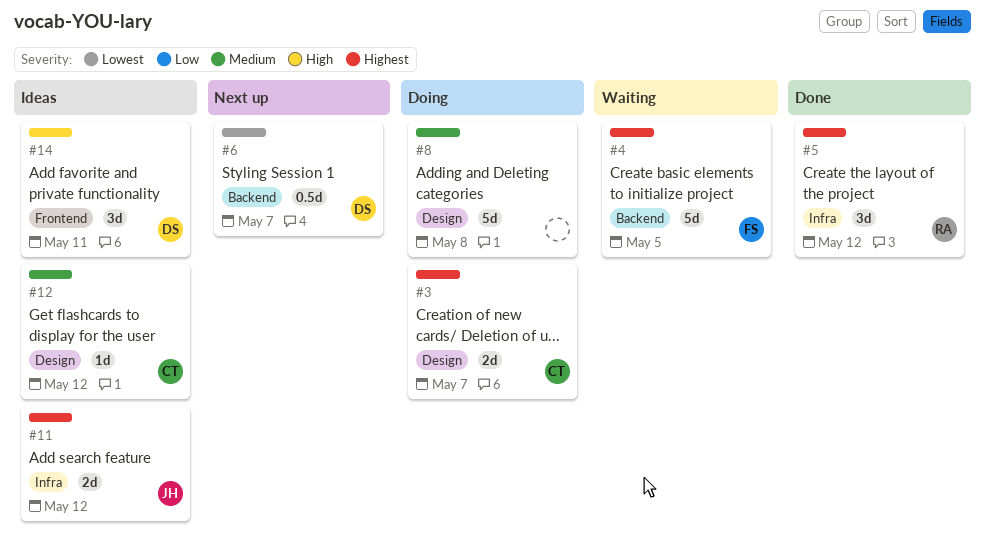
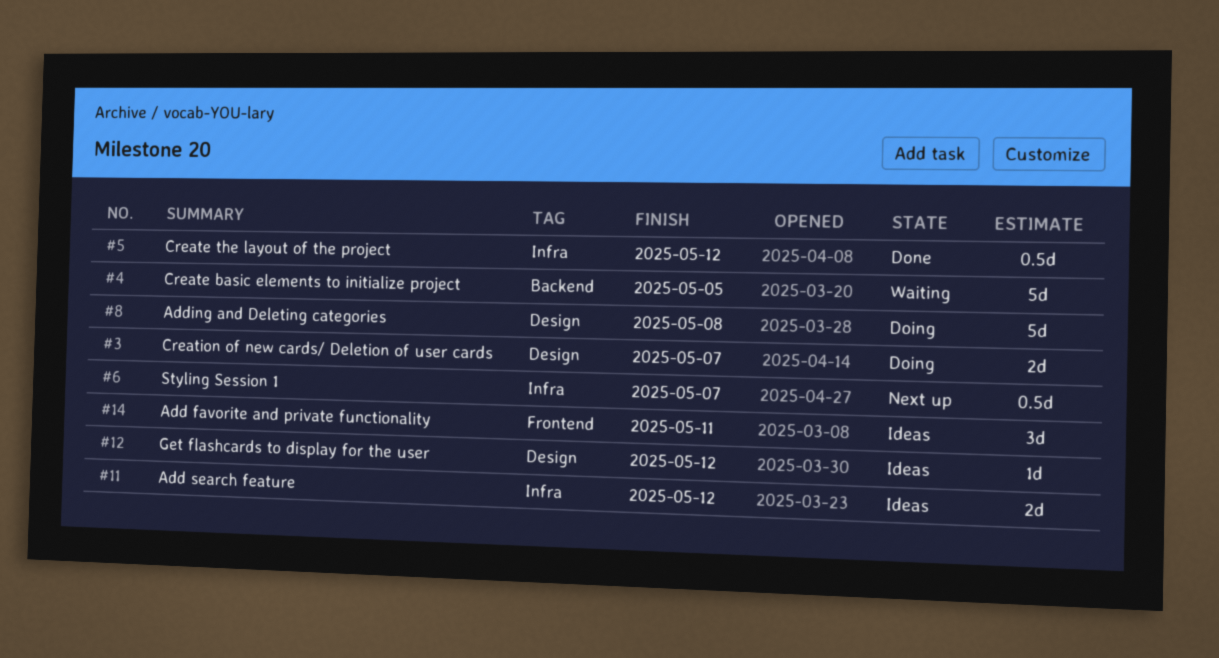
#5, estimate: 3d -> 0.5d
#6, label: Backend -> Infra

